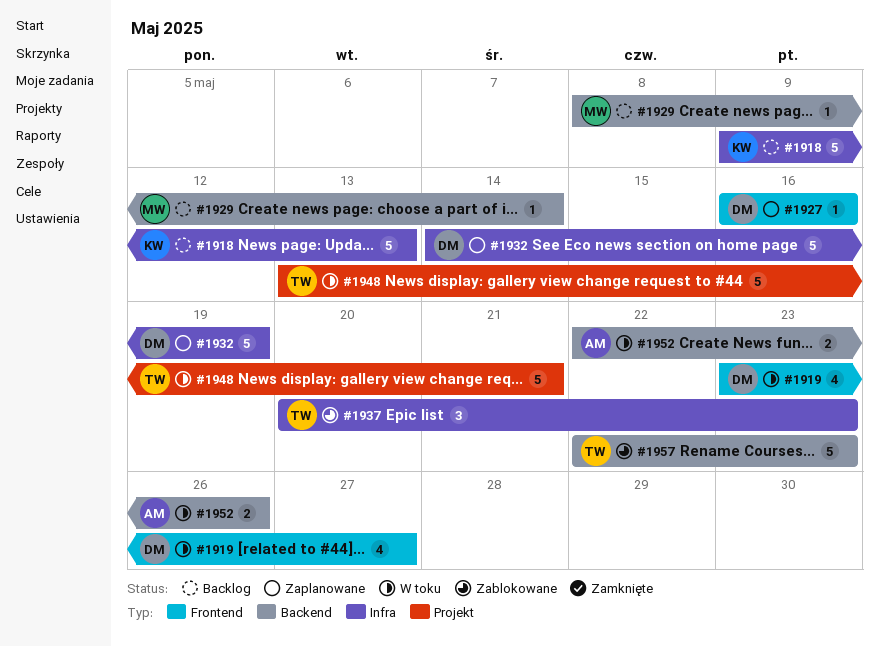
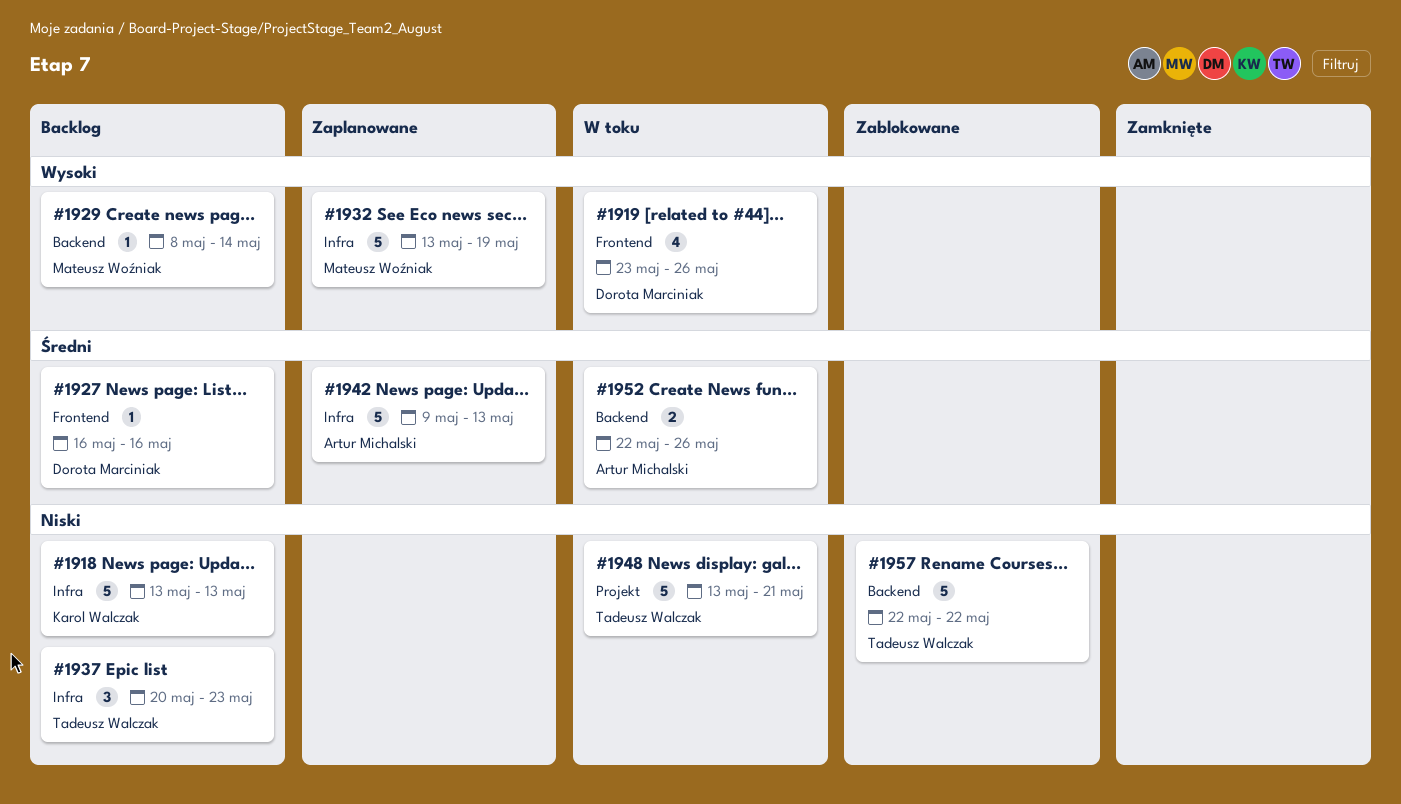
#1918, start: May 9 -> May 13
#1919, due: May 27 -> May 26
#1927, status: Zaplanowane -> Backlog
#1932, owner: Dorota Marciniak -> Mateusz Woźniak
#1932, start: May 14 -> May 13
#1937, status: Zablokowane -> Backlog
#1942: none -> present
#1957, due: May 23 -> May 22

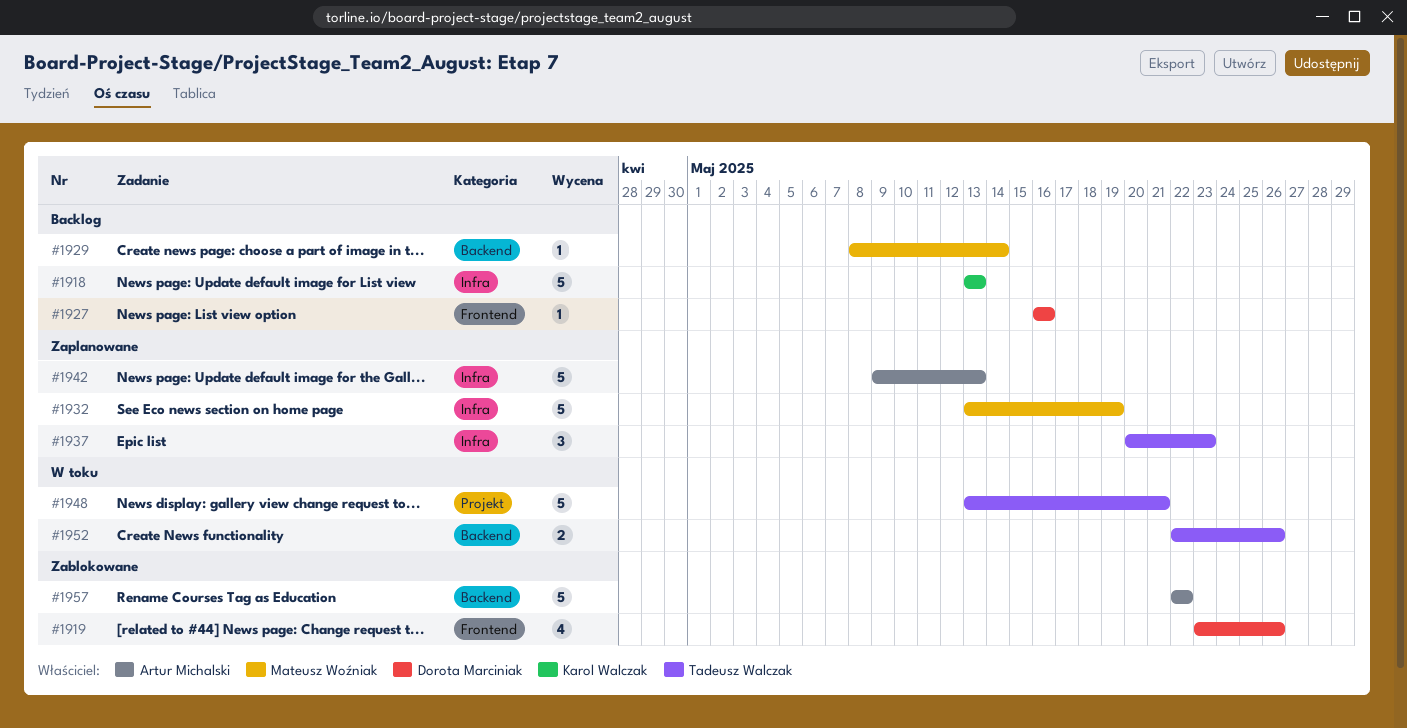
#1919, status: W toku -> Zablokowane
#1937, status: Backlog -> Zaplanowane
#1952, owner: Artur Michalski -> Tadeusz Walczak
#1957, owner: Tadeusz Walczak -> Artur Michalski

